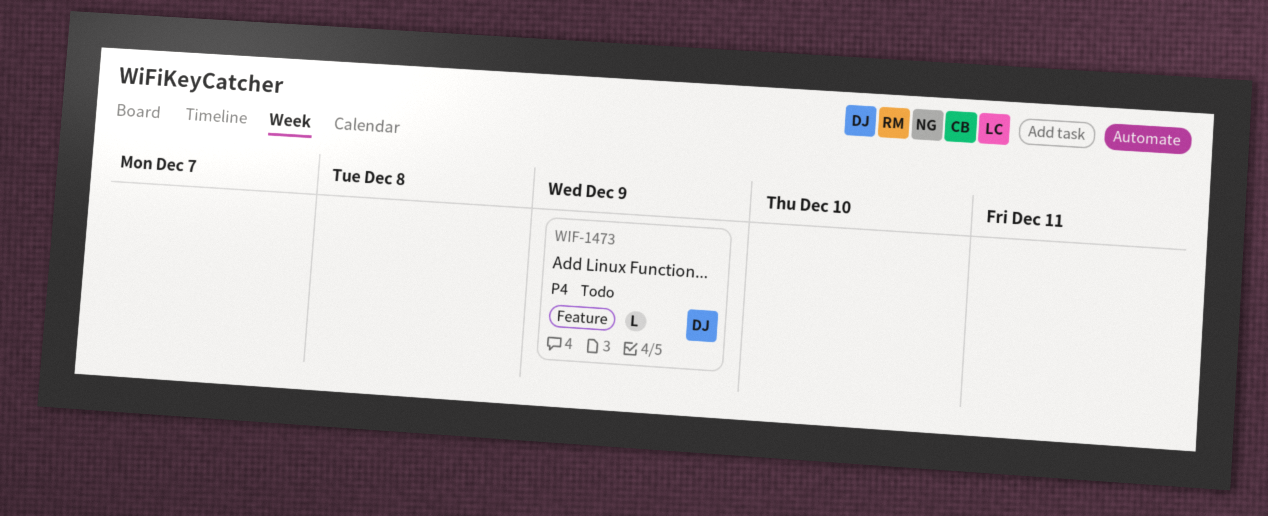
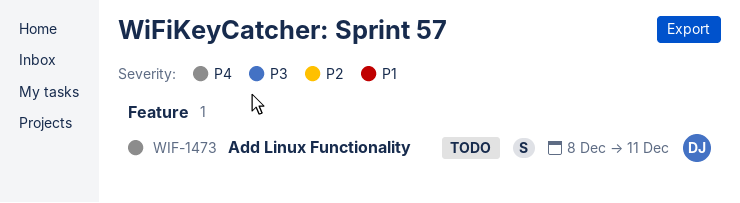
WIF-1473, estimate: L -> S
WIF-1473, due: Dec 9 -> Dec 11

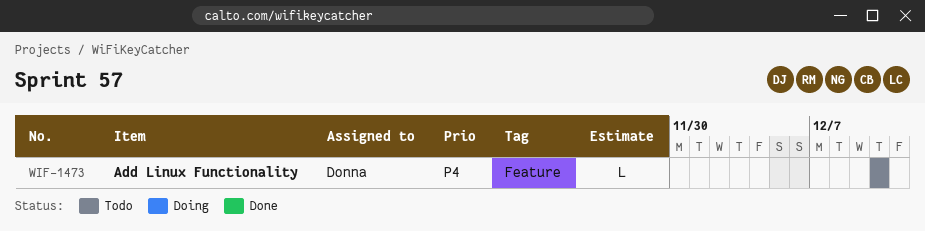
WIF-1473, estimate: S -> L
WIF-1473, start: Dec 8 -> Dec 10
WIF-1473, due: Dec 11 -> Dec 10

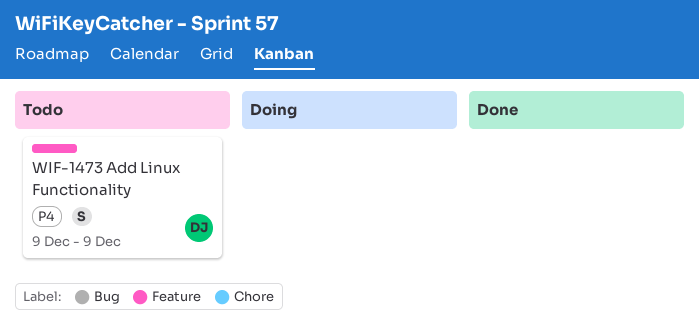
WIF-1473, estimate: L -> S
WIF-1473, start: Dec 10 -> Dec 9
WIF-1473, due: Dec 10 -> Dec 9

